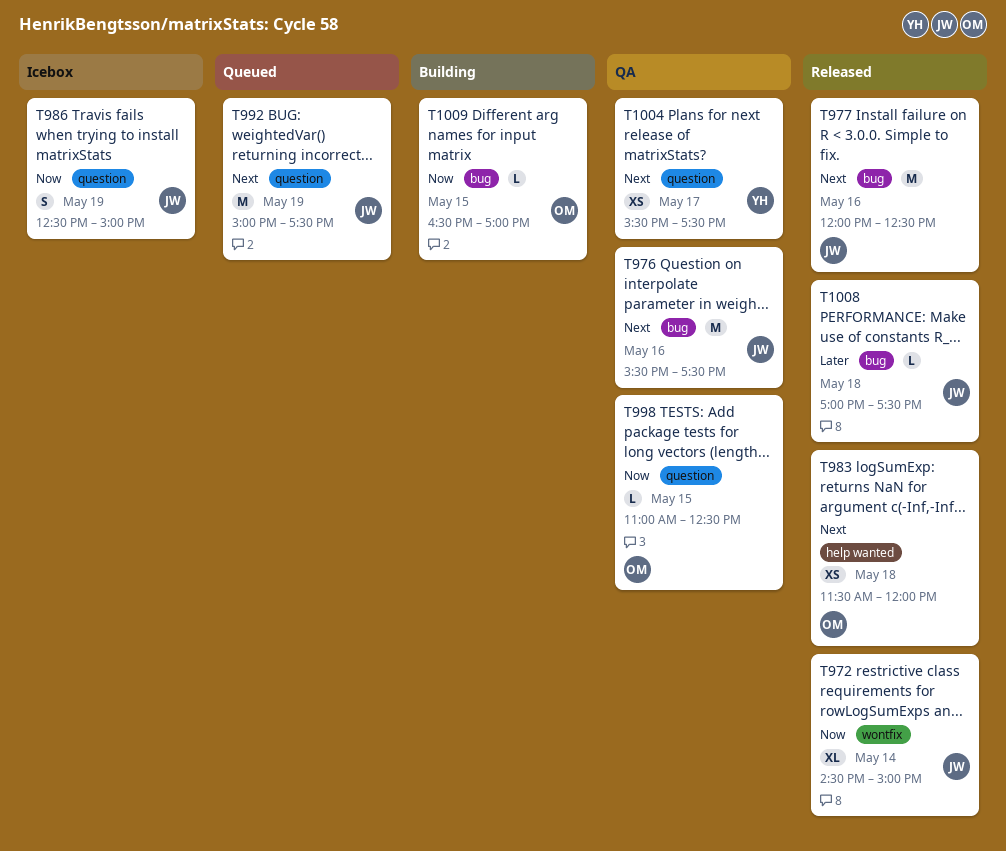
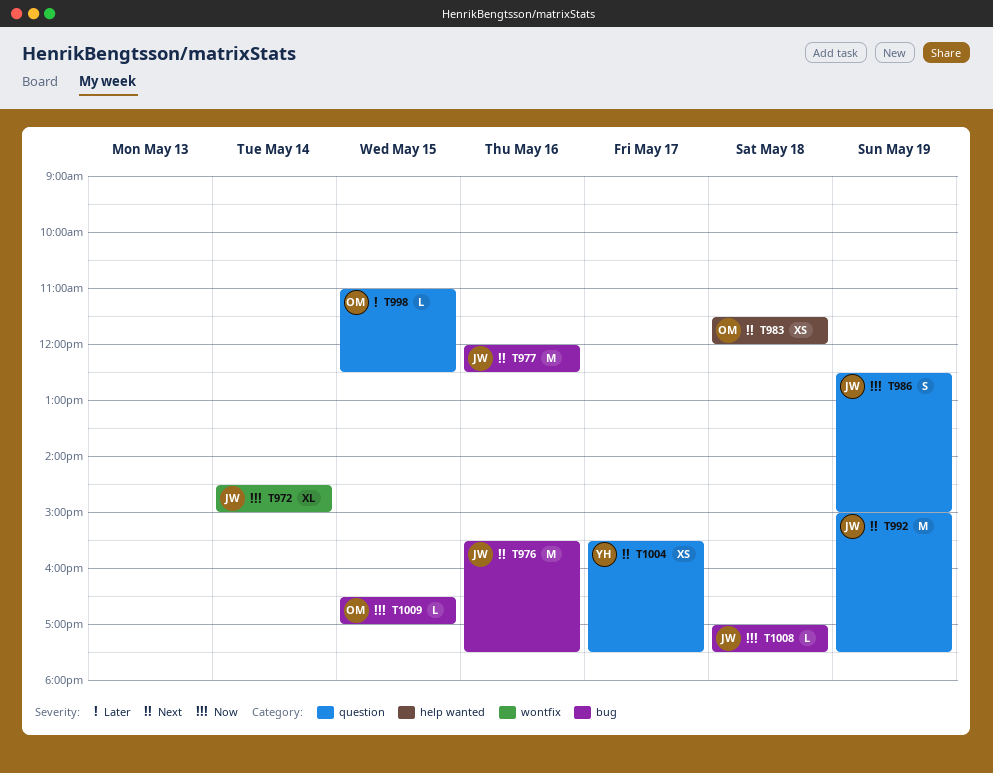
T998, priority: Now -> Later
T1008, priority: Later -> Now

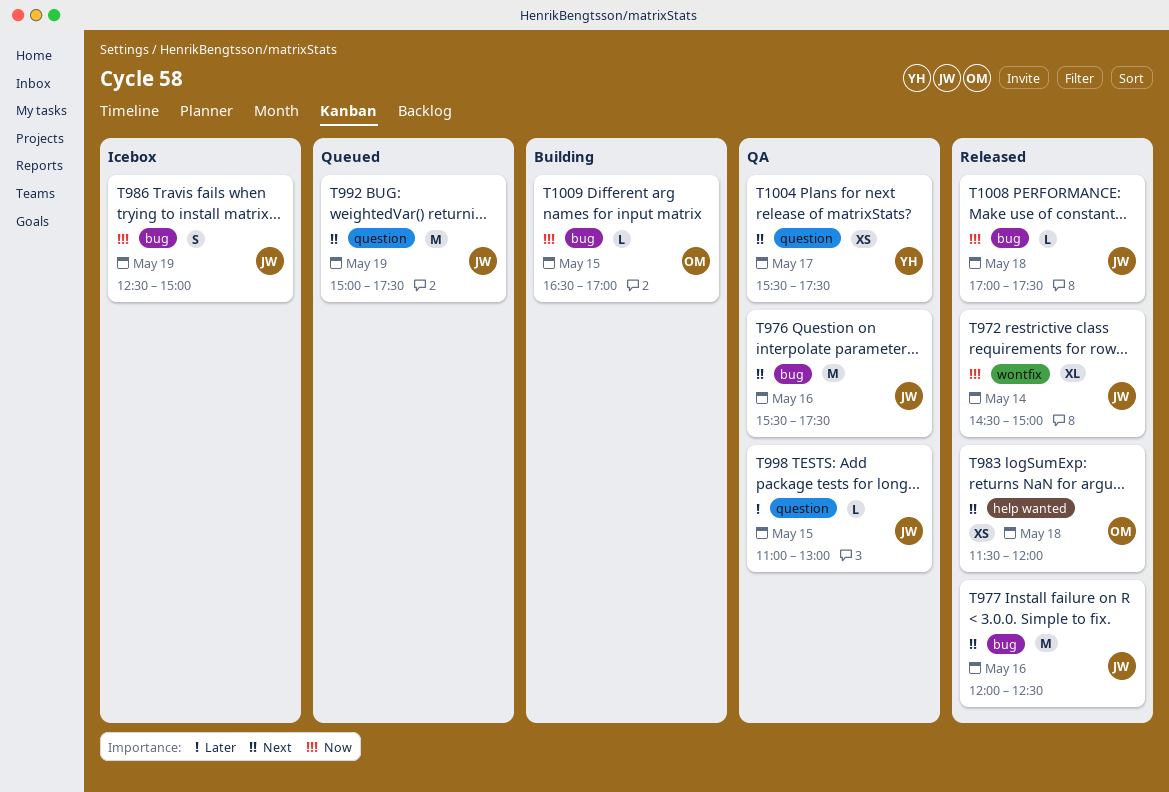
T986, label: question -> bug
T998, owner: OM -> JW
T998, ends: 12:30 -> 13:00

